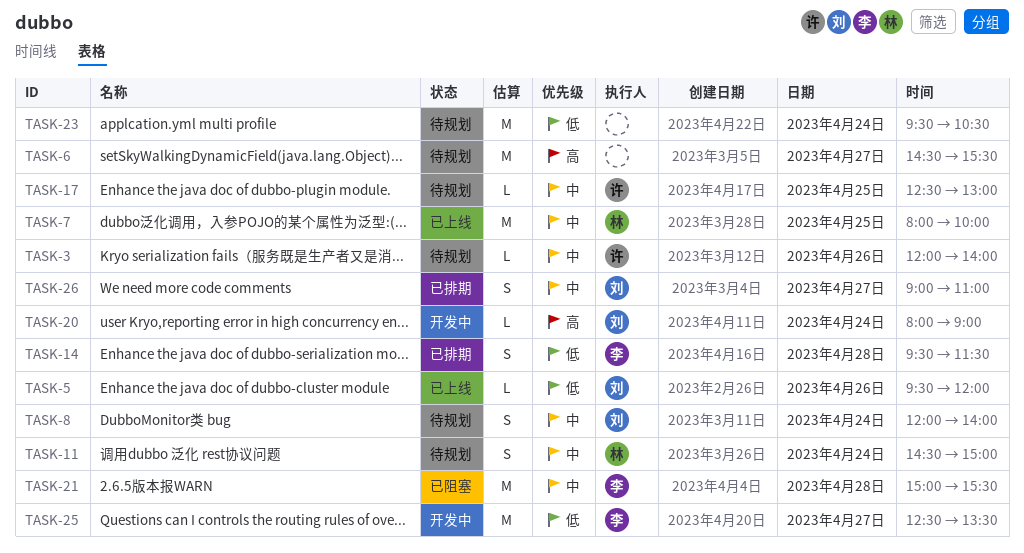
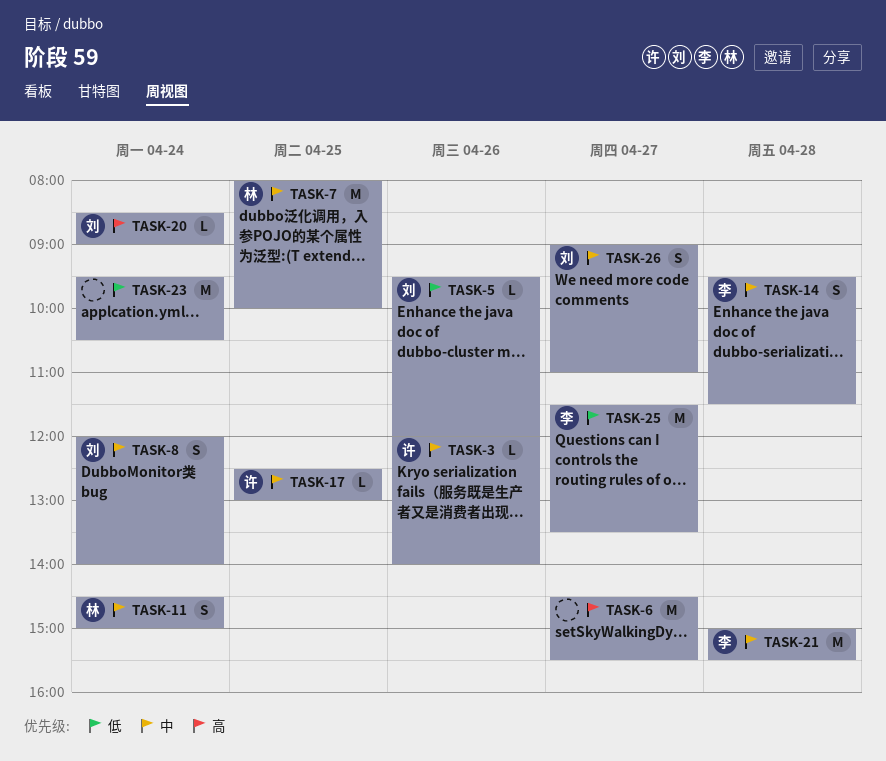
TASK-14, priority: 低 -> 中
TASK-20, begins: 08:00 -> 08:30
TASK-25, begins: 12:30 -> 11:30

